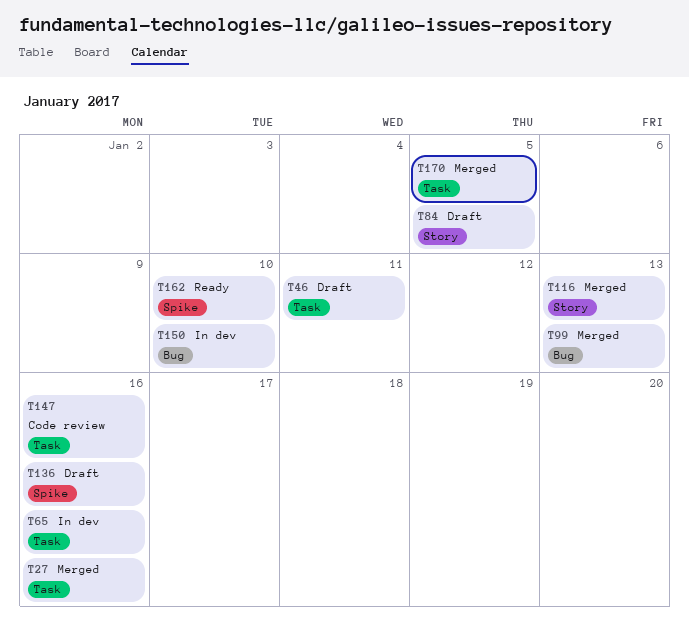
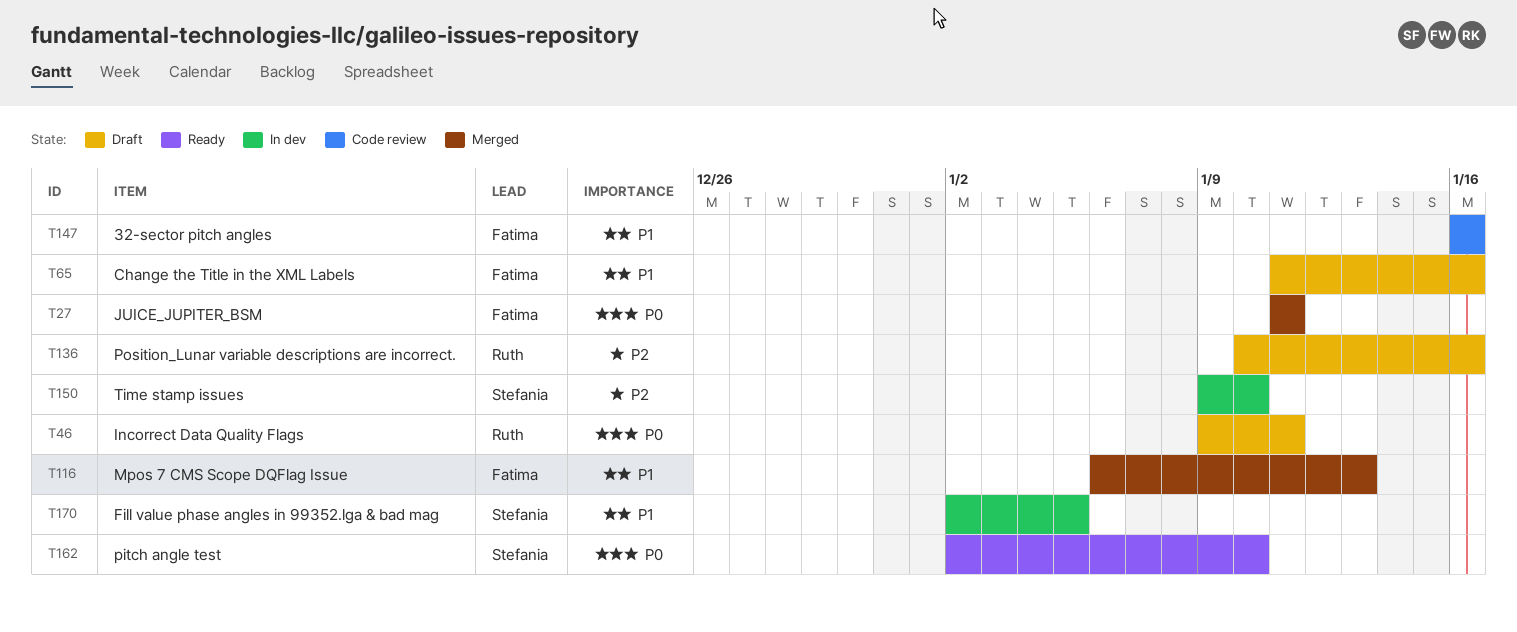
T27, due: Jan 16 -> Jan 11
T65, status: In dev -> Draft
T84: present -> none
T99: present -> none
T170, status: Merged -> In dev

